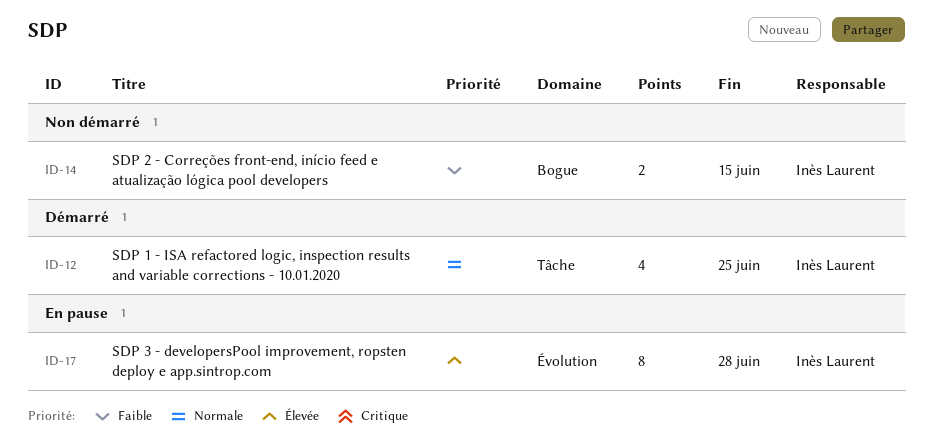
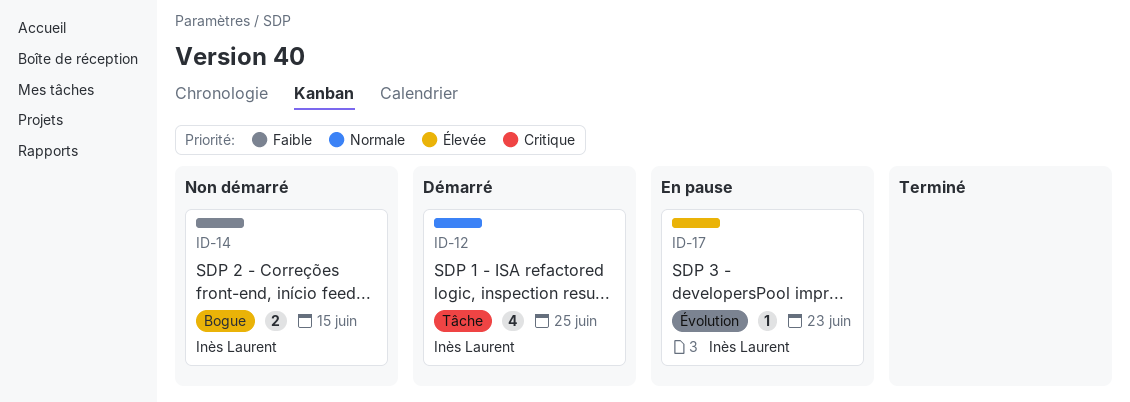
ID-17, estimate: 8 -> 1
ID-17, due: Jun 28 -> Jun 23

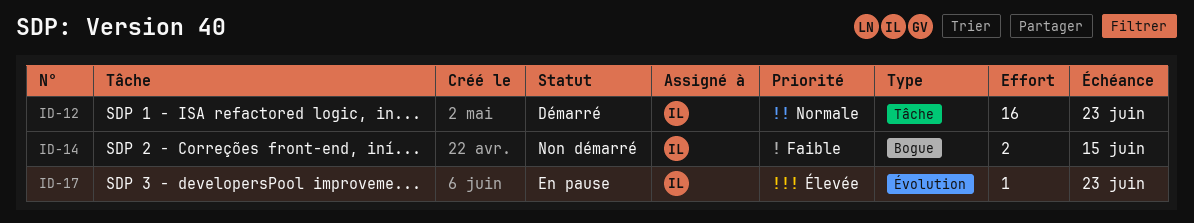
ID-12, estimate: 4 -> 16
ID-12, due: Jun 25 -> Jun 23

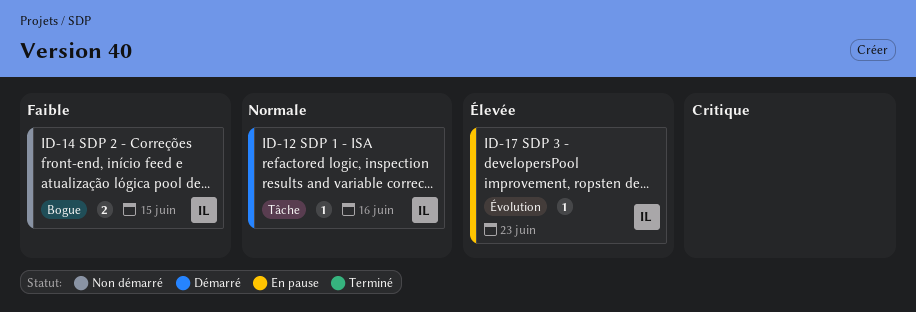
ID-12, estimate: 16 -> 1
ID-12, due: Jun 23 -> Jun 16

